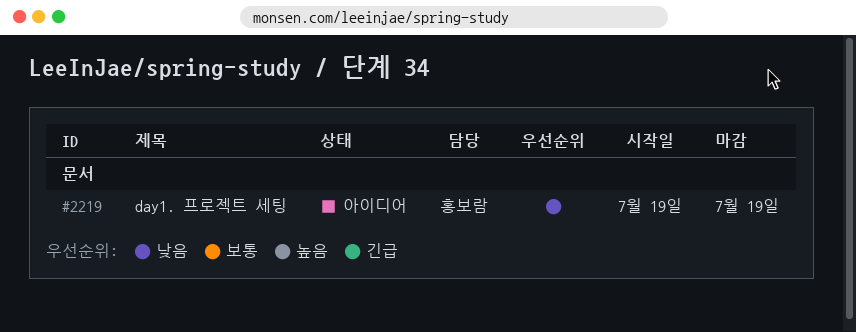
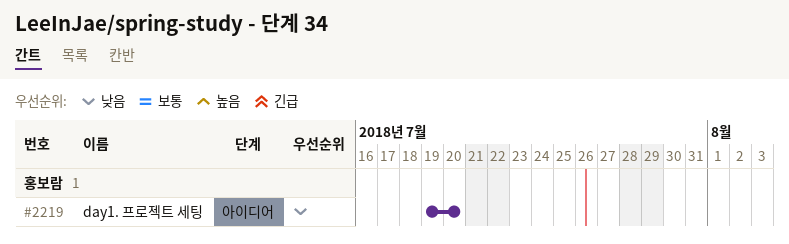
#2219, due: Jul 19 -> Jul 20

